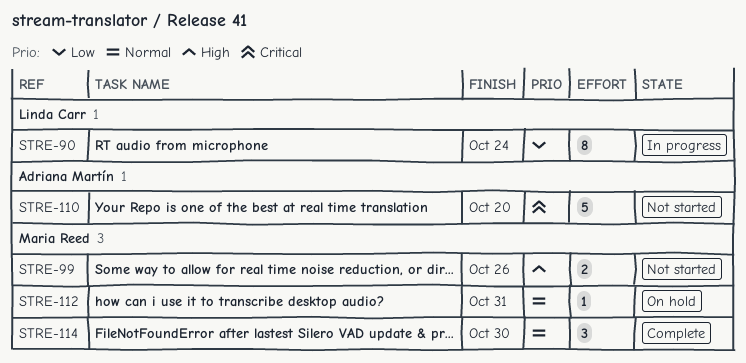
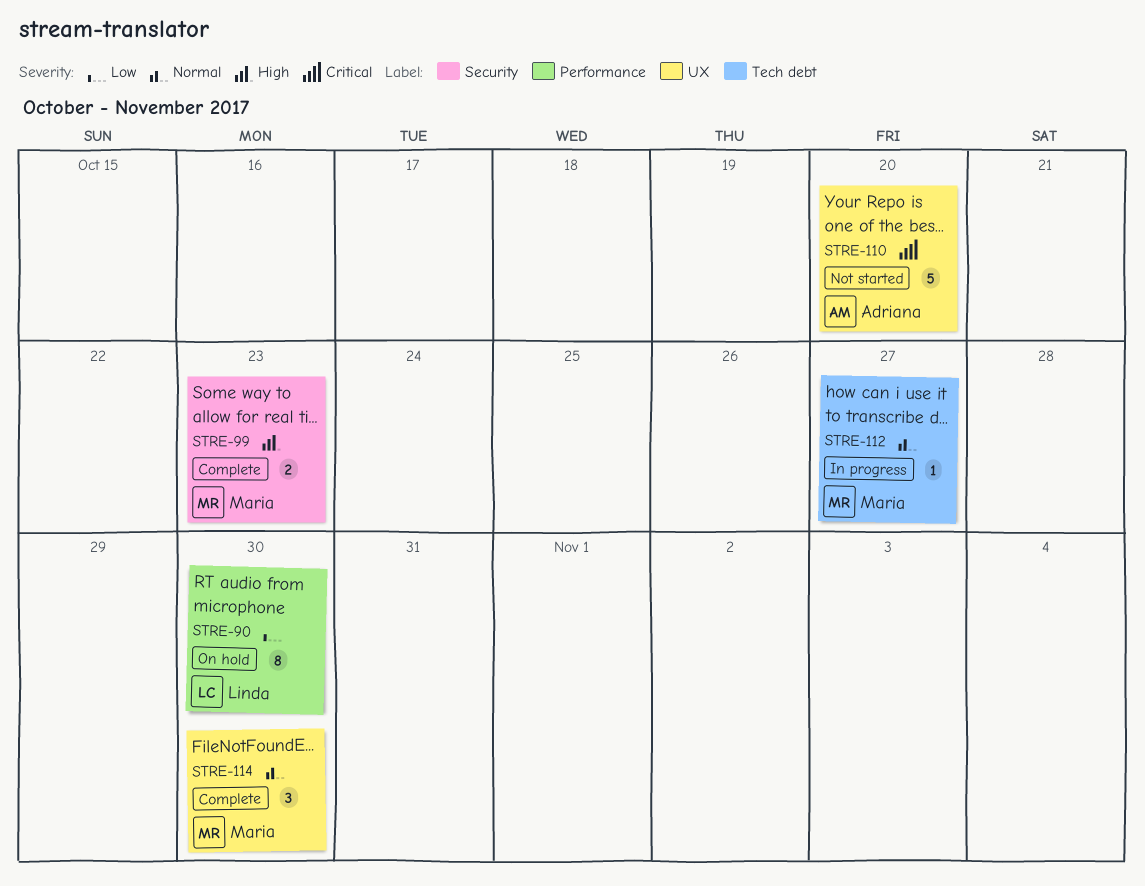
STRE-90, status: In progress -> On hold
STRE-90, due: Oct 24 -> Oct 30
STRE-99, status: Not started -> Complete
STRE-99, due: Oct 26 -> Oct 23
STRE-112, status: On hold -> In progress
STRE-112, due: Oct 31 -> Oct 27

